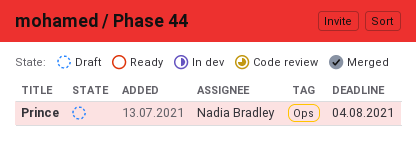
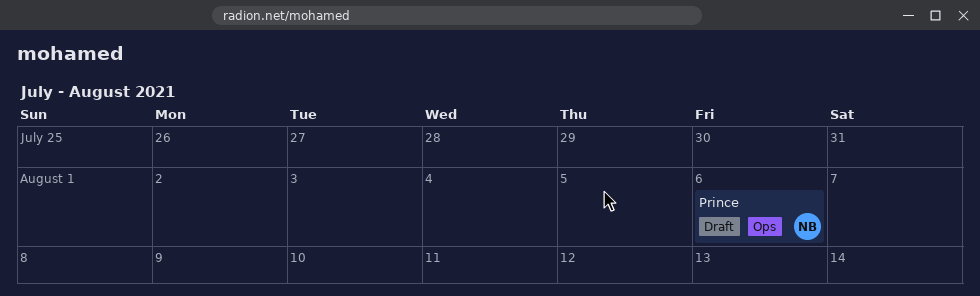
Prince, due: Aug 4 -> Aug 6

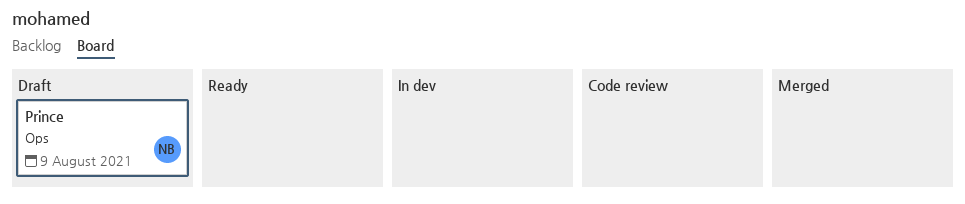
Prince, due: Aug 6 -> Aug 9

